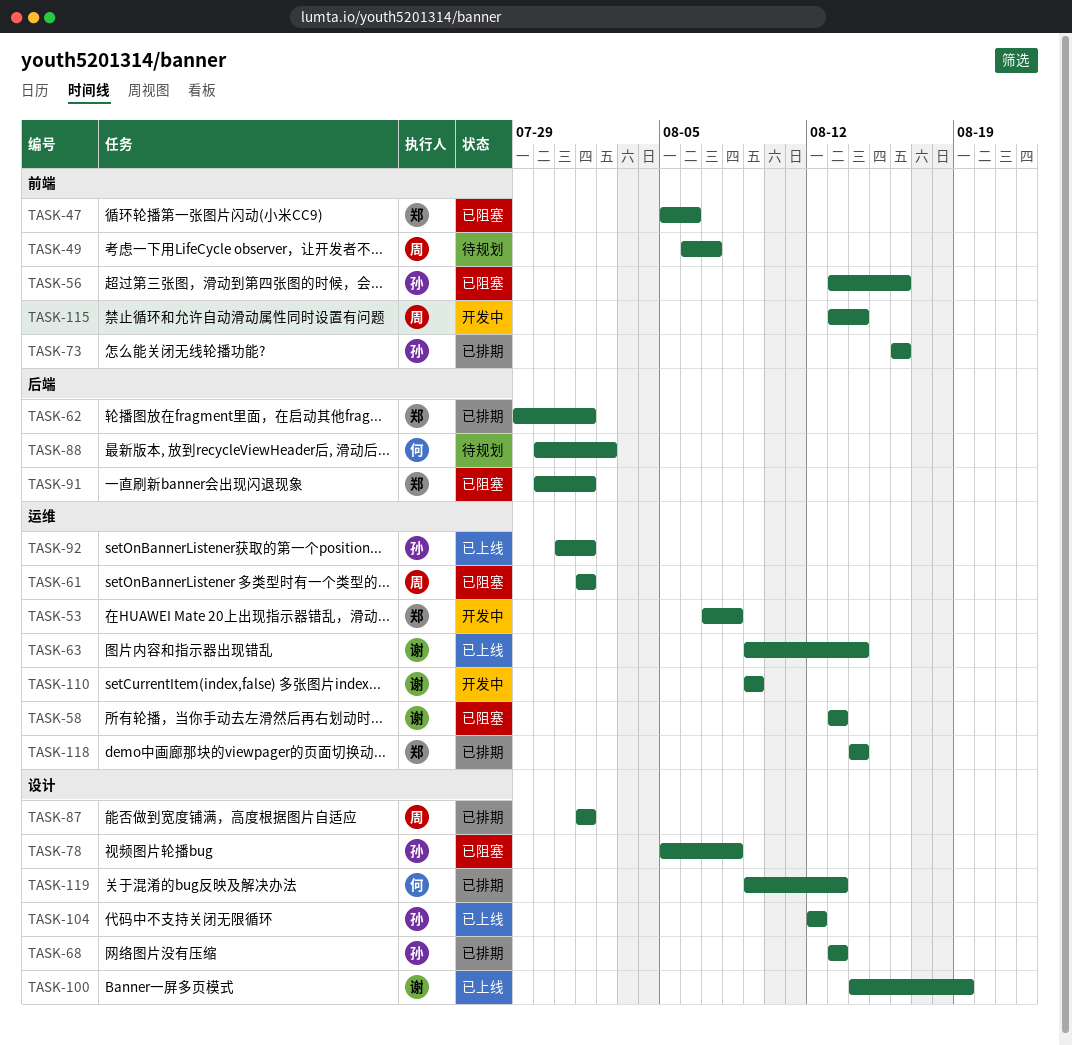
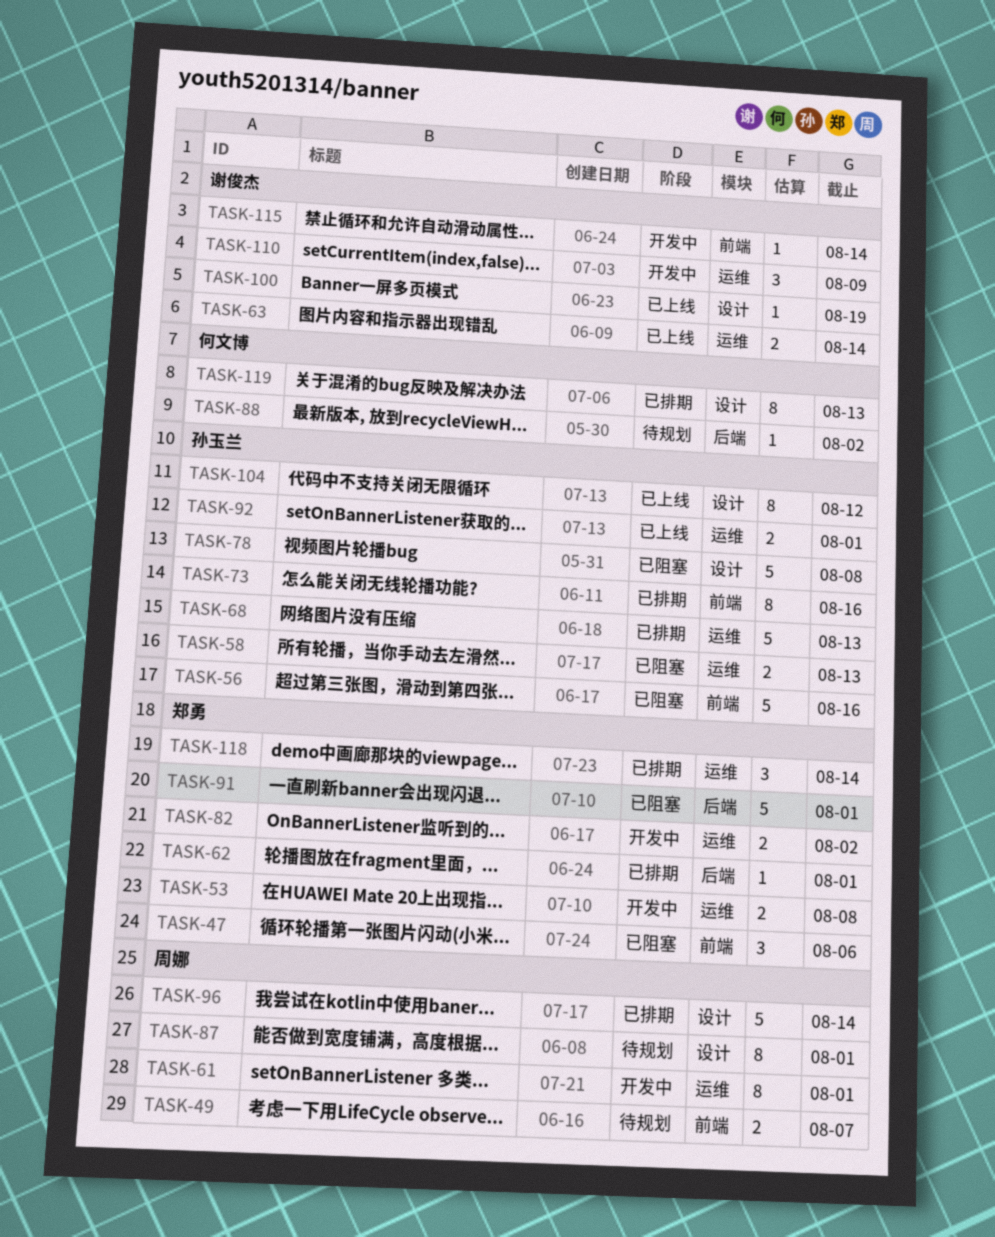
TASK-58, owner: 谢俊杰 -> 孙玉兰
TASK-61, status: 已阻塞 -> 开发中
TASK-68, label: 设计 -> 运维
TASK-82: none -> present
TASK-87, status: 已排期 -> 待规划
TASK-96: none -> present
TASK-115, owner: 周娜 -> 谢俊杰

